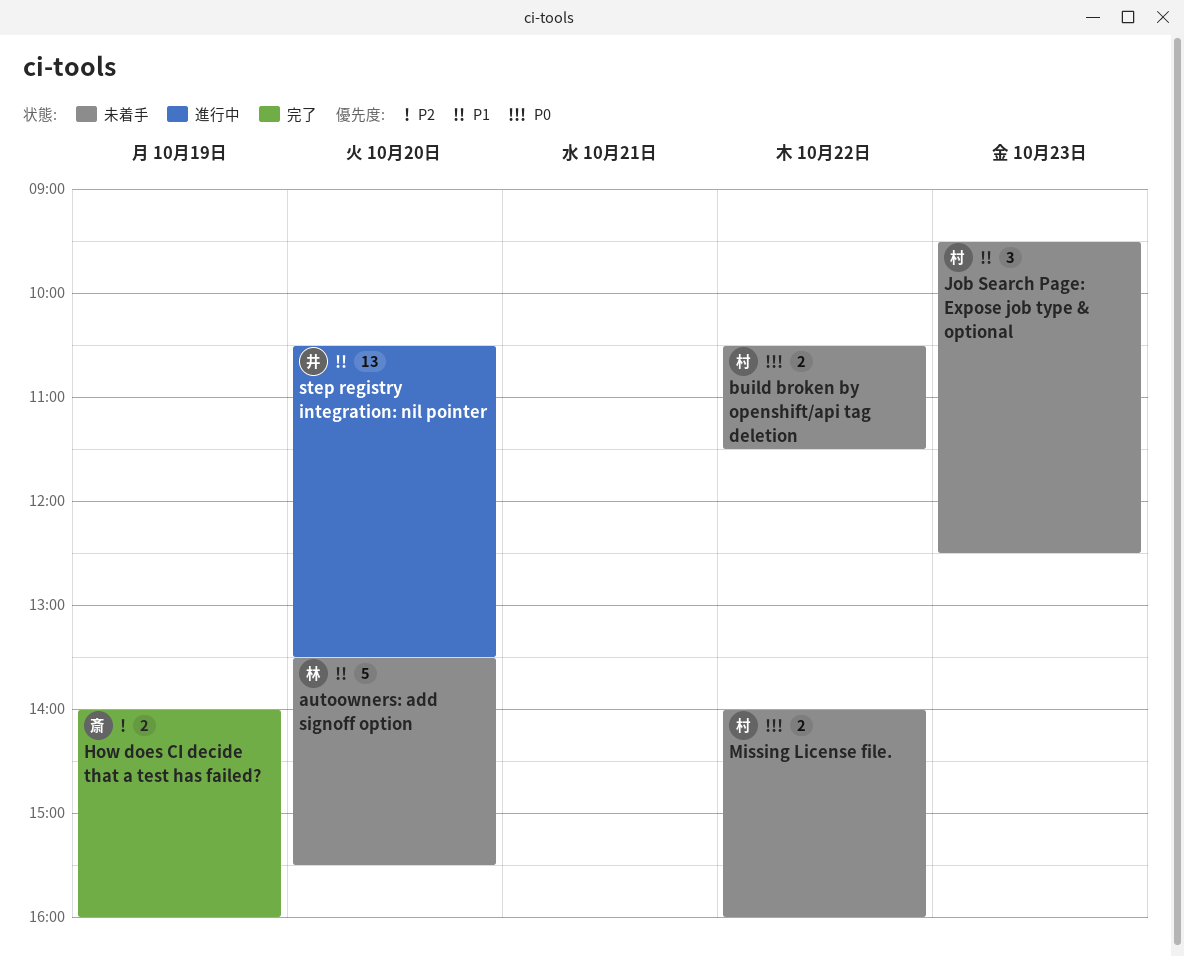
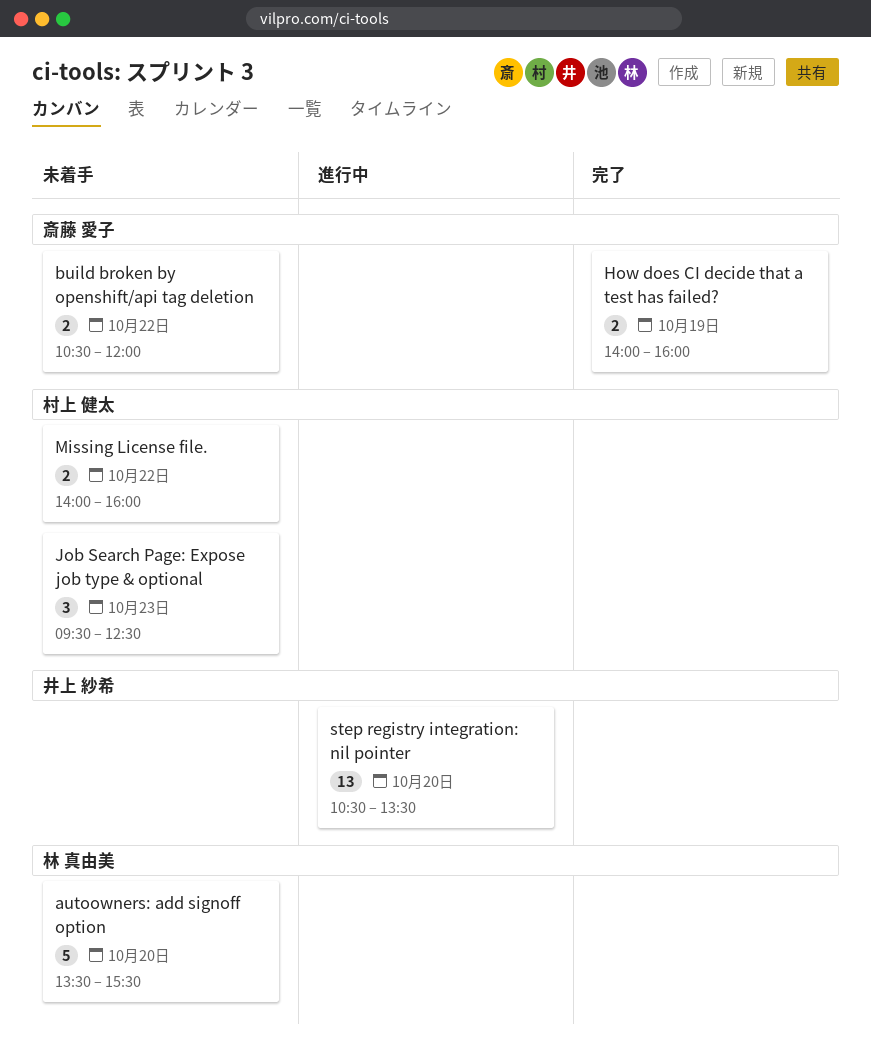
build broken by openshift/api tag deletion, owner: 村上 健太 -> 斎藤 愛子
build broken by openshift/api tag deletion, ends: 11:30 -> 12:00

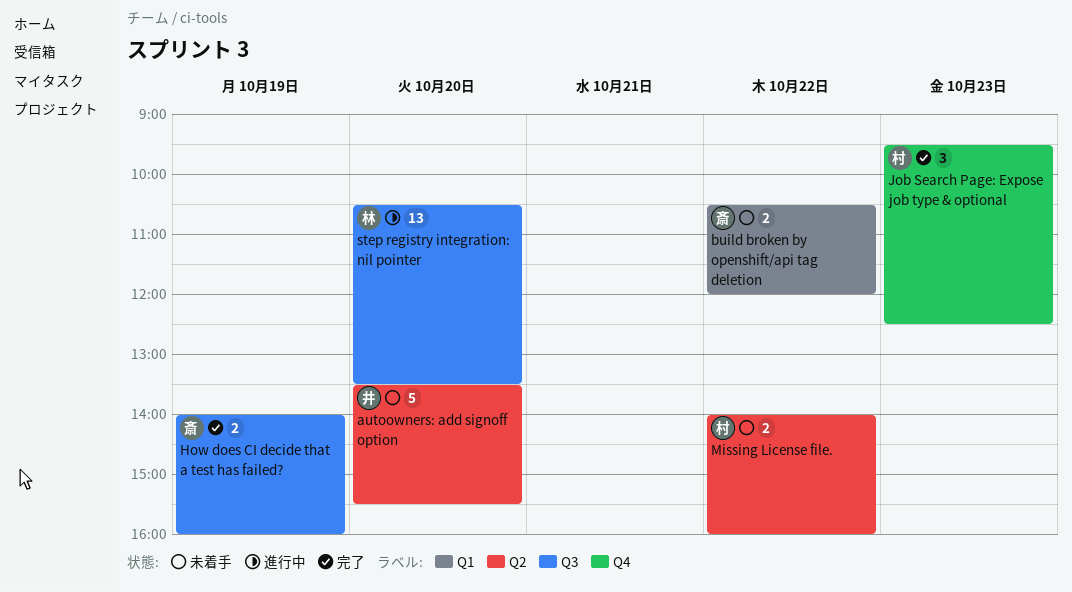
autoowners: add signoff option, owner: 林 真由美 -> 井上 紗希
Job Search Page: Expose job type & optional, status: 未着手 -> 完了
step registry integration: nil pointer, owner: 井上 紗希 -> 林 真由美

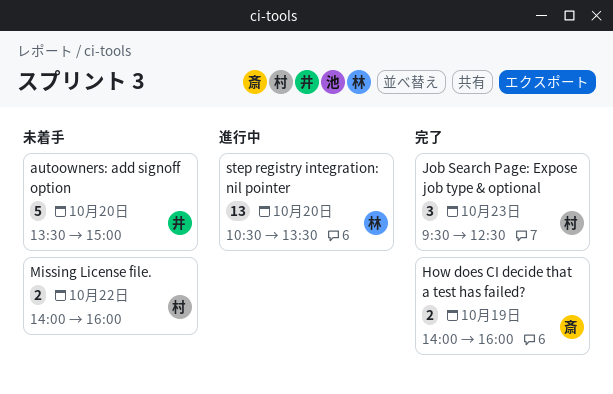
autoowners: add signoff option, ends: 15:30 -> 15:00
build broken by openshift/api tag deletion: present -> none

